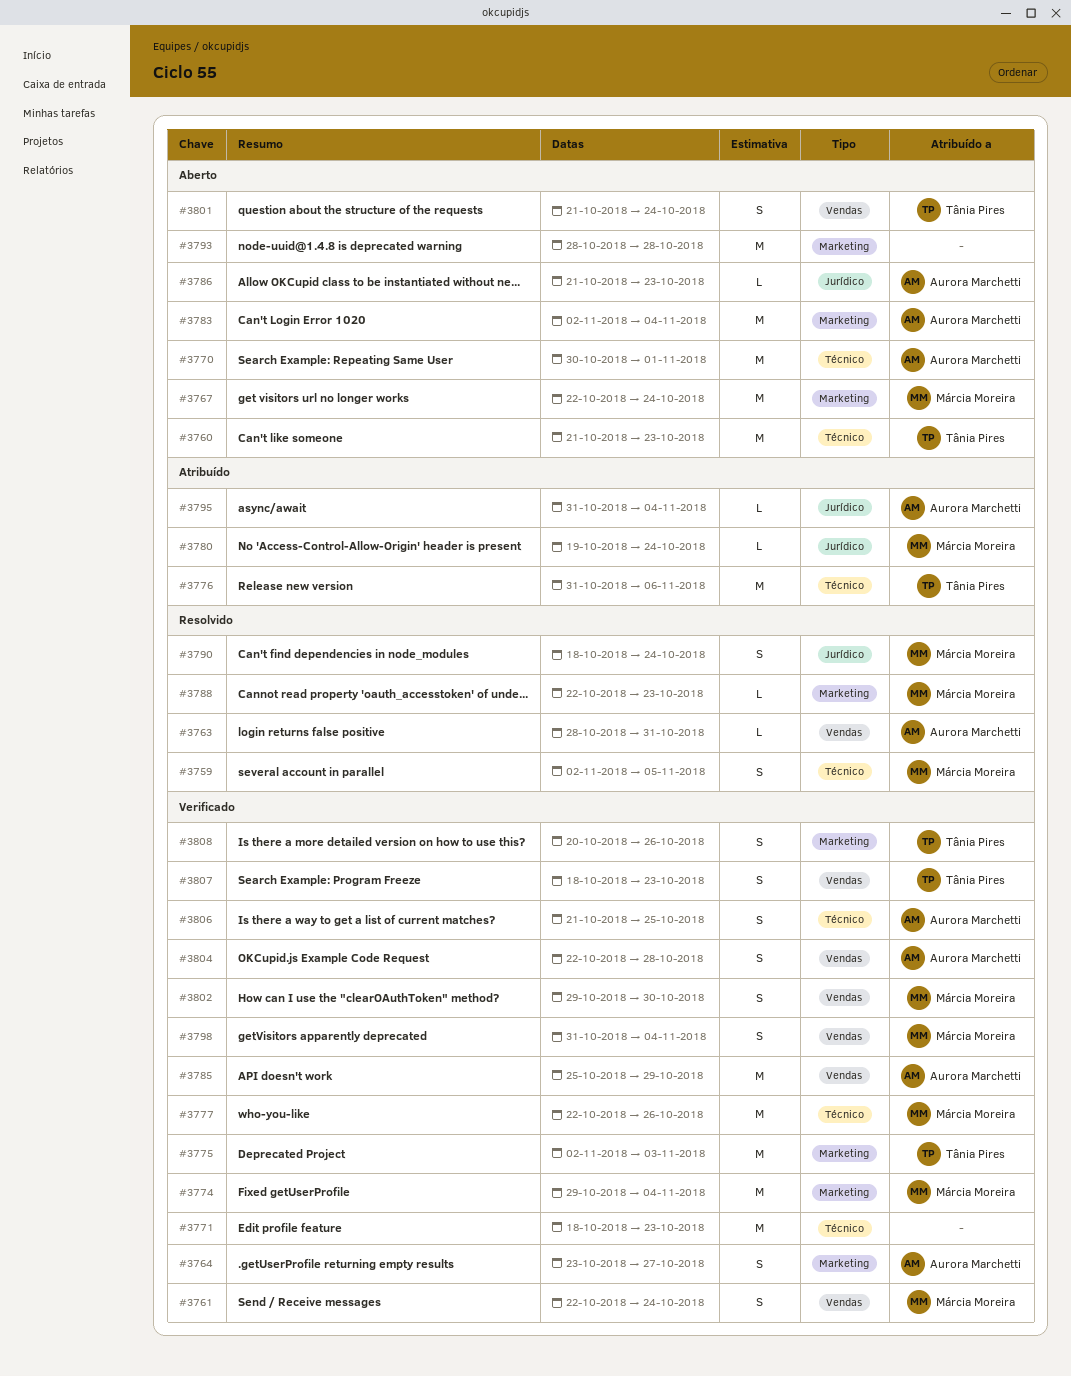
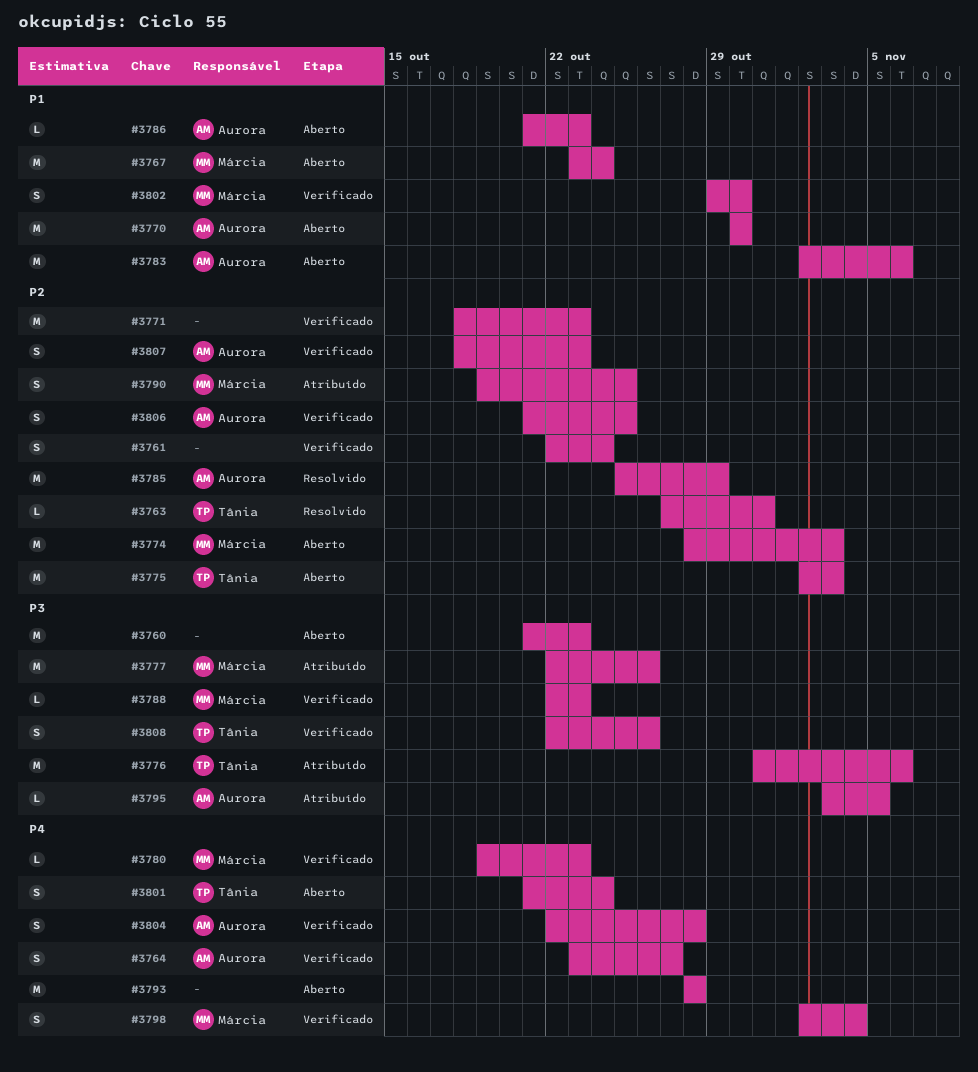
#3759: present -> none
#3760, owner: Tânia Pires -> none
#3761, owner: Márcia Moreira -> none
#3763, owner: Aurora Marchetti -> Tânia Pires
#3763, start: Oct 28 -> Oct 27
#3767, start: Oct 22 -> Oct 23
#3770, due: Nov 1 -> Oct 30
#3774, status: Verificado -> Aberto
#3774, start: Oct 29 -> Oct 28
#3774, due: Nov 4 -> Nov 3
#3775, status: Verificado -> Aberto
#3777, status: Verificado -> Atribuído
#3780, status: Atribuído -> Verificado
#3780, due: Oct 24 -> Oct 23
#3783, due: Nov 4 -> Nov 6
#3785, status: Verificado -> Resolvido
#3788, status: Resolvido -> Verificado
#3790, status: Resolvido -> Atribuído
#3790, start: Oct 18 -> Oct 19
#3790, due: Oct 24 -> Oct 25
#3795, start: Oct 31 -> Nov 3
#3795, due: Nov 4 -> Nov 5
#3798, start: Oct 31 -> Nov 2
#3807, owner: Tânia Pires -> Aurora Marchetti
#3808, start: Oct 20 -> Oct 22

